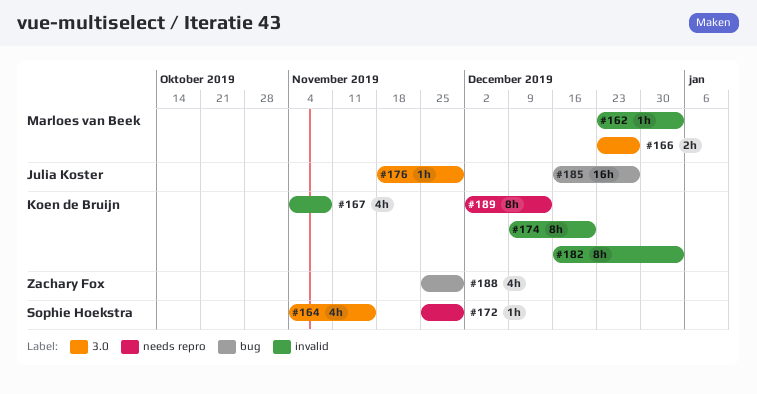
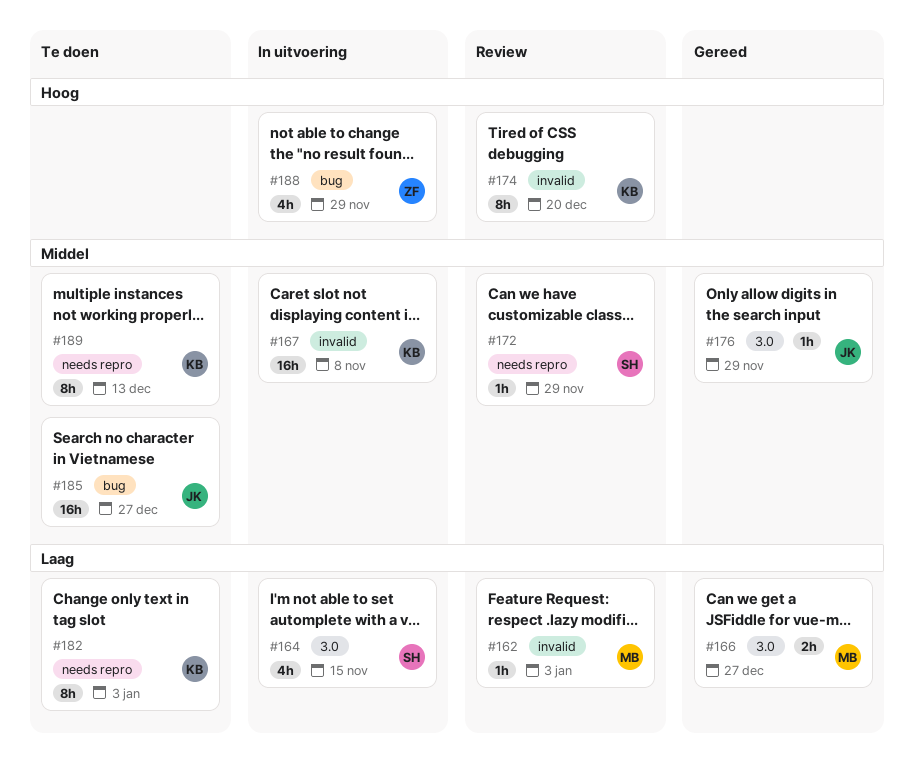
#167, estimate: 4h -> 16h
#182, label: invalid -> needs repro

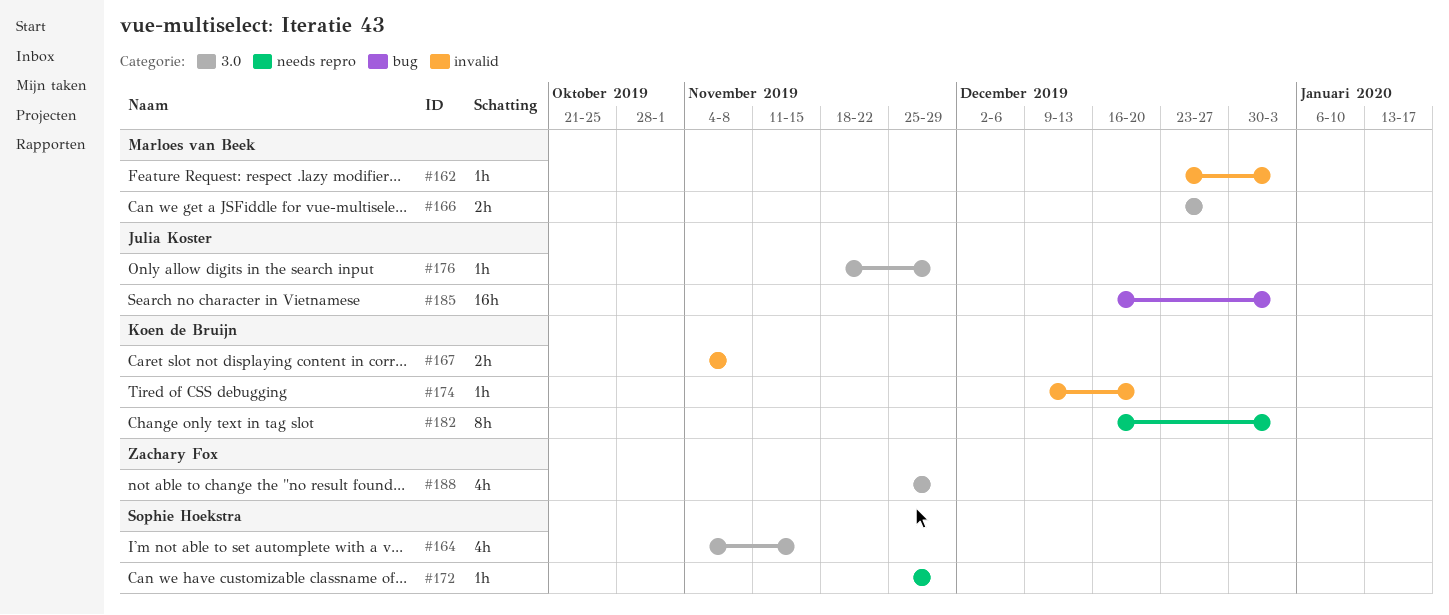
#167, estimate: 16h -> 2h
#174, estimate: 8h -> 1h
#185, due: Dec 27 -> Jan 3
#188, label: bug -> 3.0
#189: present -> none

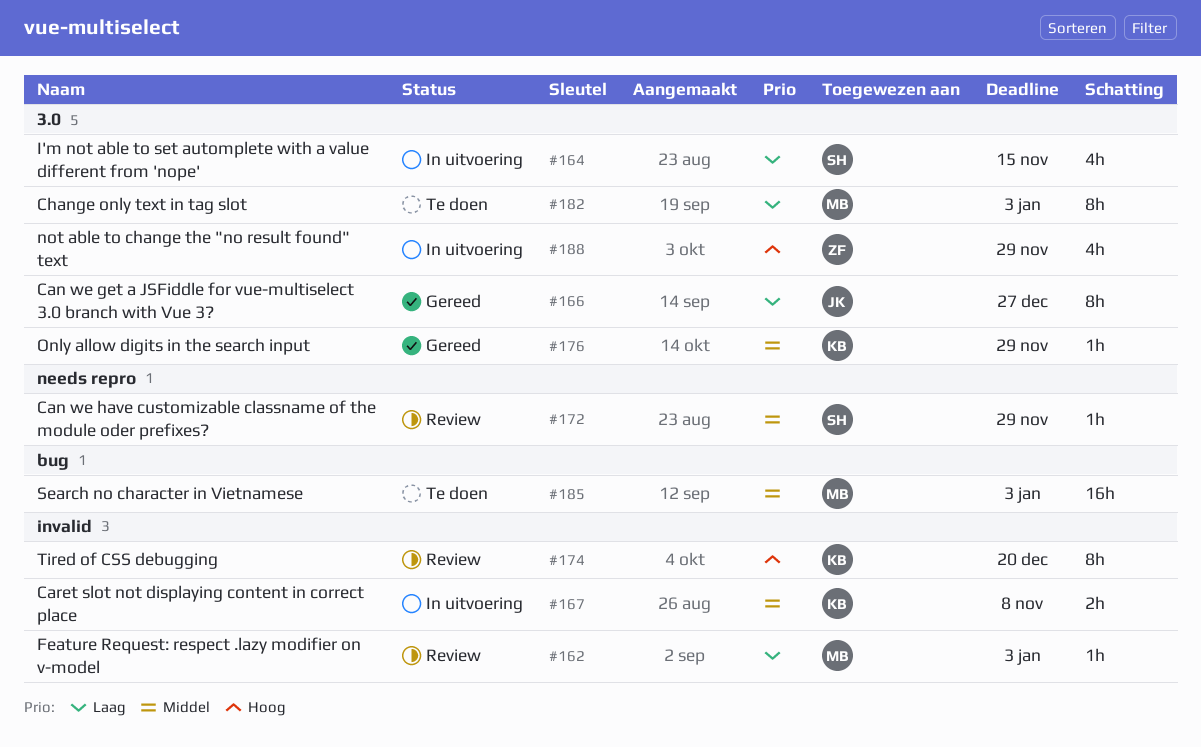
#166, owner: Marloes van Beek -> Julia Koster
#166, estimate: 2h -> 8h
#174, estimate: 1h -> 8h
#176, owner: Julia Koster -> Koen de Bruijn
#182, owner: Koen de Bruijn -> Marloes van Beek
#182, label: needs repro -> 3.0
#185, owner: Julia Koster -> Marloes van Beek

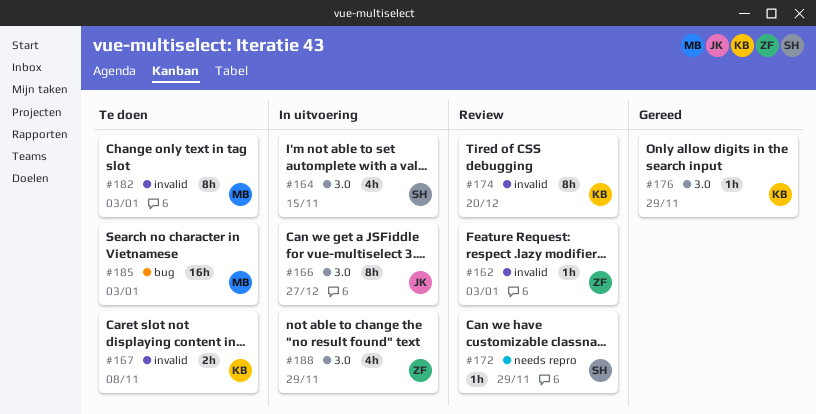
#162, owner: MB -> ZF
#166, status: Gereed -> In uitvoering
#167, status: In uitvoering -> Te doen
#182, label: 3.0 -> invalid

